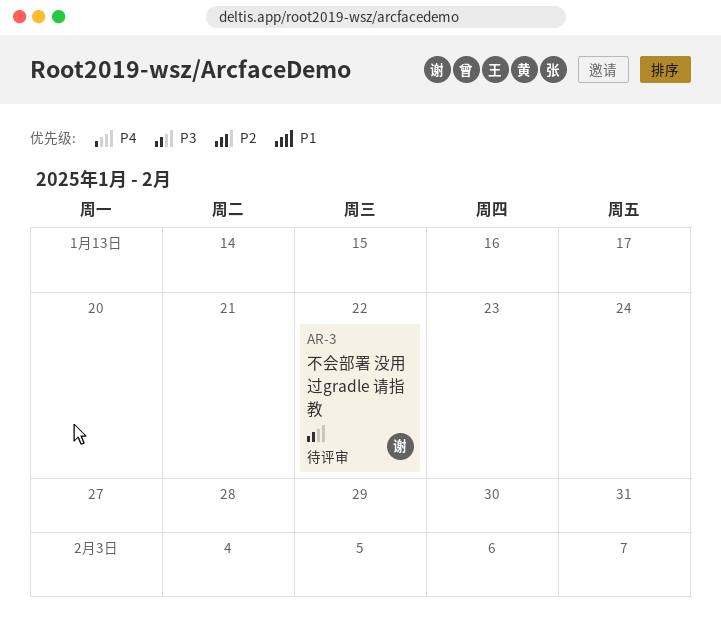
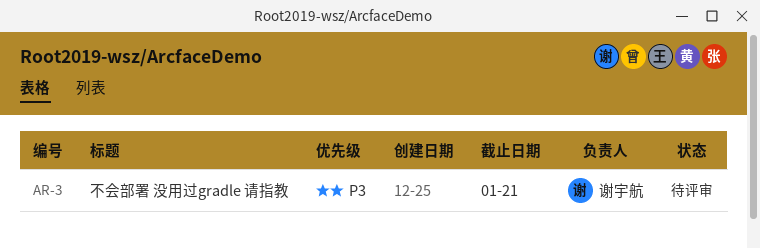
AR-3, due: Jan 22 -> Jan 21

